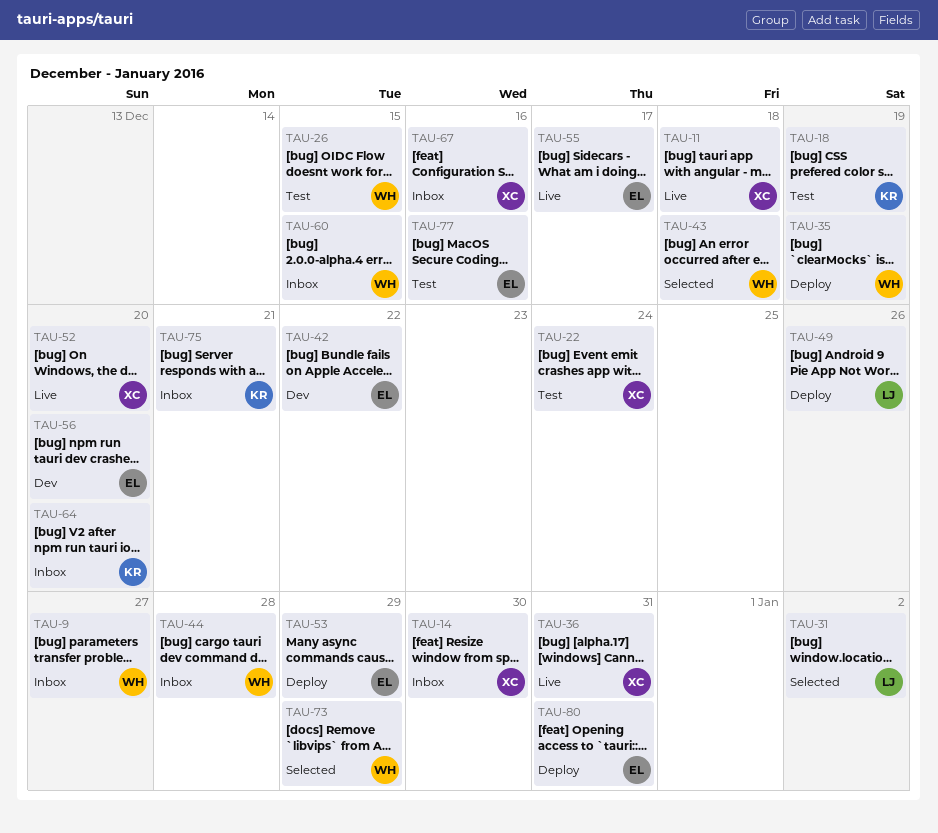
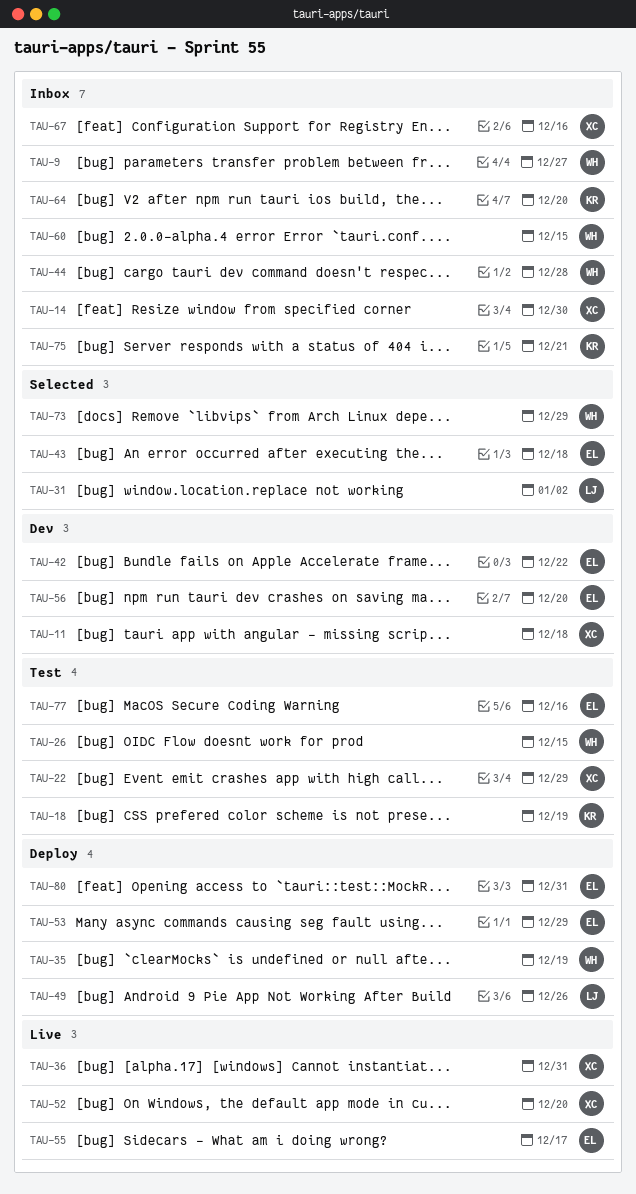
TAU-11, status: Live -> Dev
TAU-22, due: Dec 24 -> Dec 29
TAU-43, owner: WH -> EL

